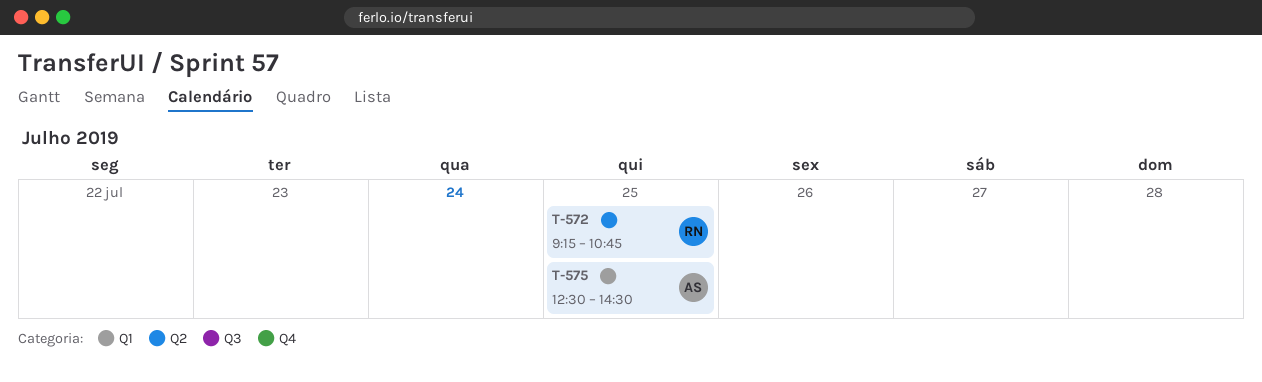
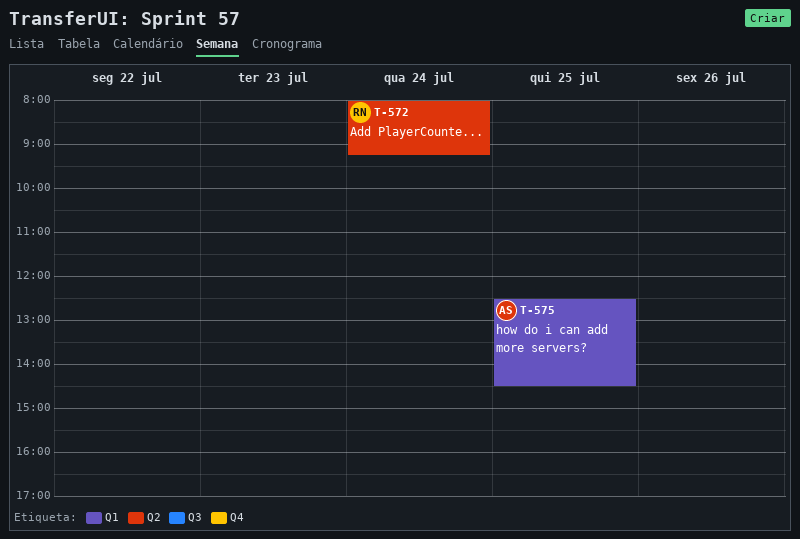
T-572, day: Jul 25 -> Jul 24
T-572, begins: 09:15 -> 08:00
T-572, ends: 10:45 -> 09:15

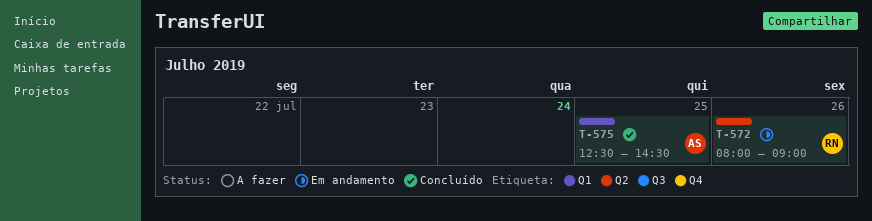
T-572, day: Jul 24 -> Jul 26
T-572, ends: 09:15 -> 09:00

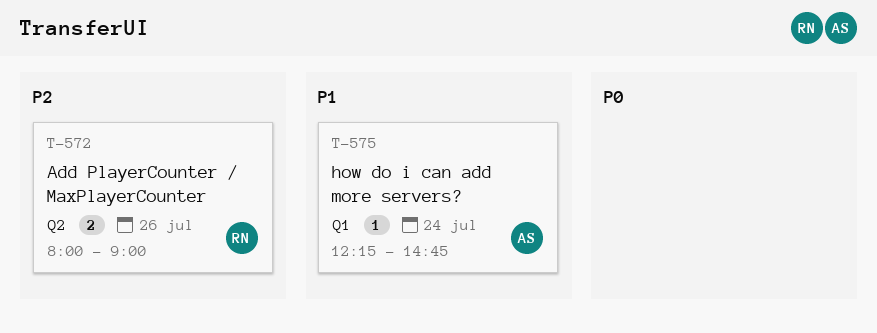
T-575, day: Jul 25 -> Jul 24
T-575, begins: 12:30 -> 12:15
T-575, ends: 14:30 -> 14:45

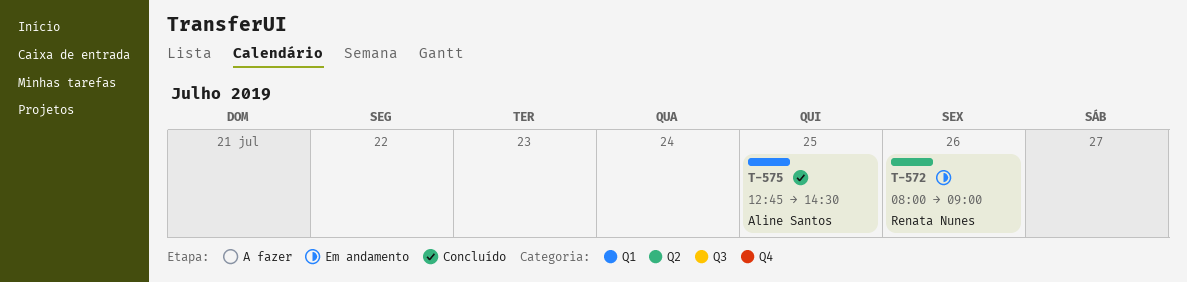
T-575, day: Jul 24 -> Jul 25
T-575, begins: 12:15 -> 12:45
T-575, ends: 14:45 -> 14:30

